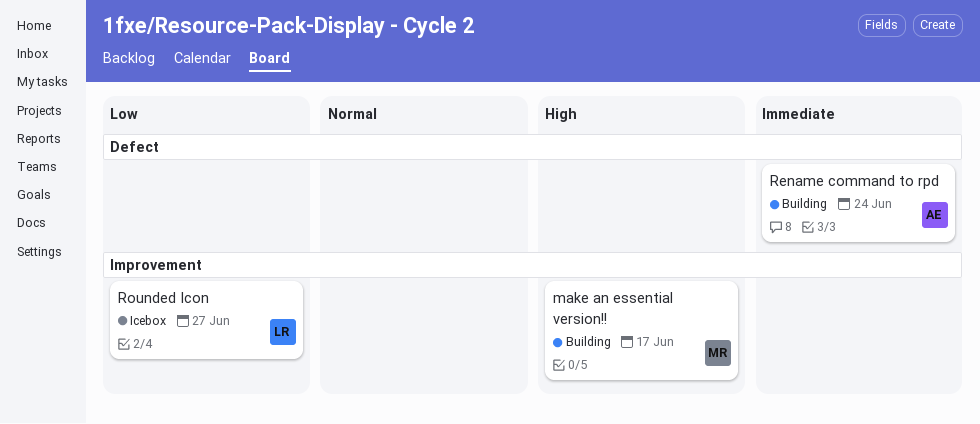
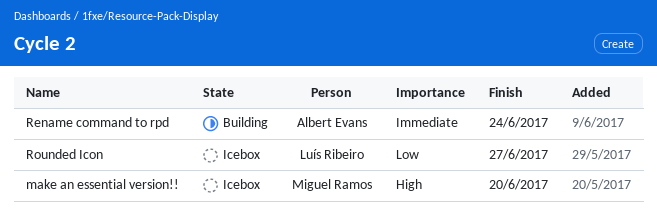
make an essential version!!, status: Building -> Icebox
make an essential version!!, due: Jun 17 -> Jun 20

